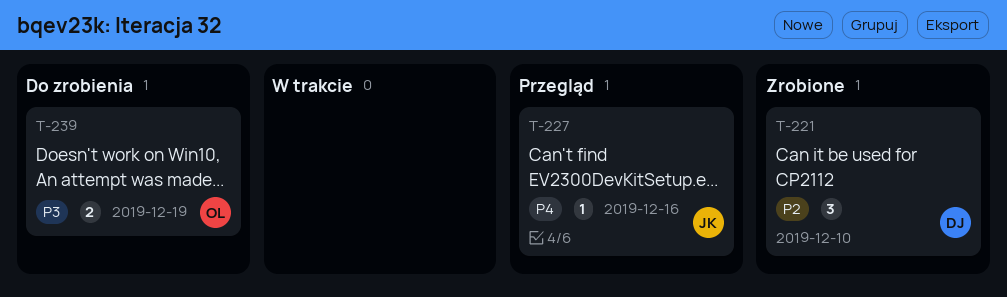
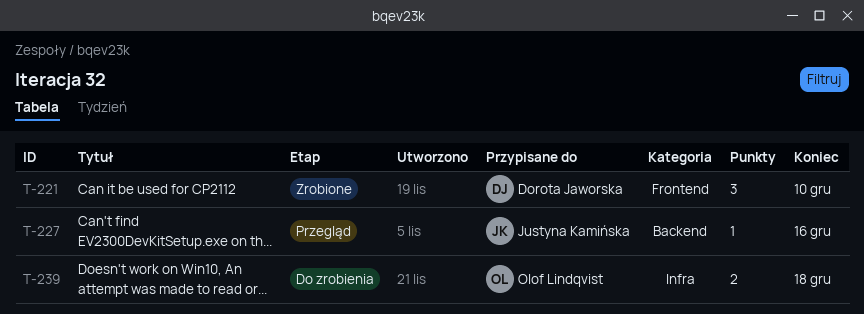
T-239, due: Dec 19 -> Dec 18

